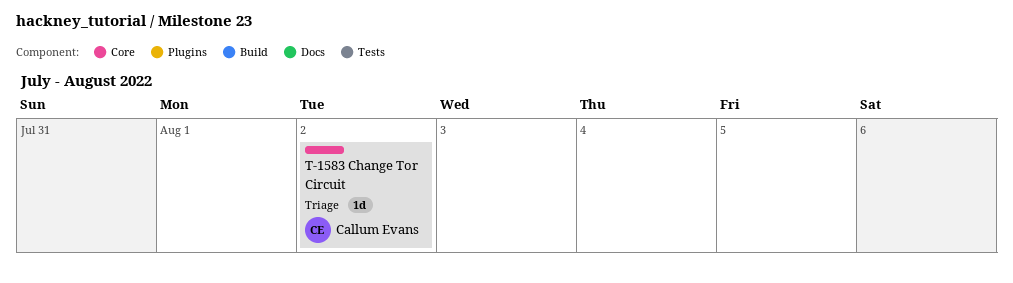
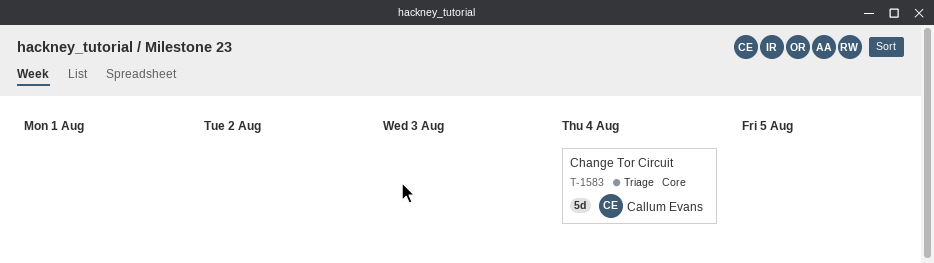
T-1583, estimate: 1d -> 5d
T-1583, due: Aug 2 -> Aug 4

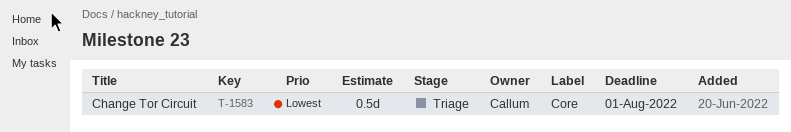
T-1583, estimate: 5d -> 0.5d
T-1583, due: Aug 4 -> Aug 1

